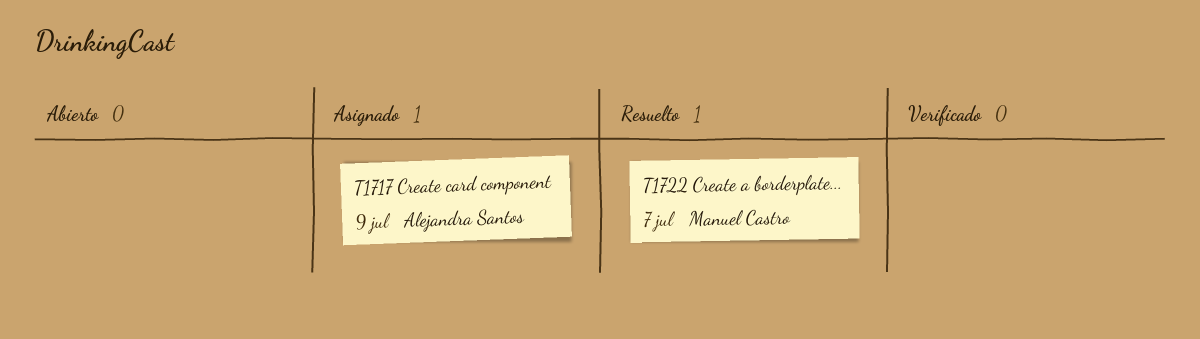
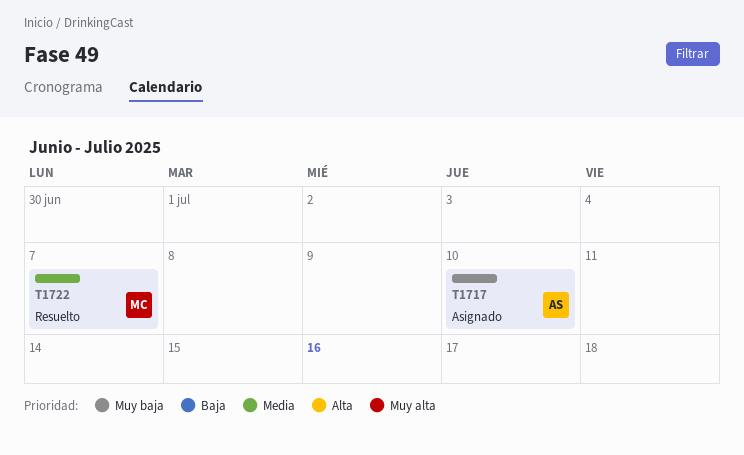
T1717, due: Jul 9 -> Jul 10

